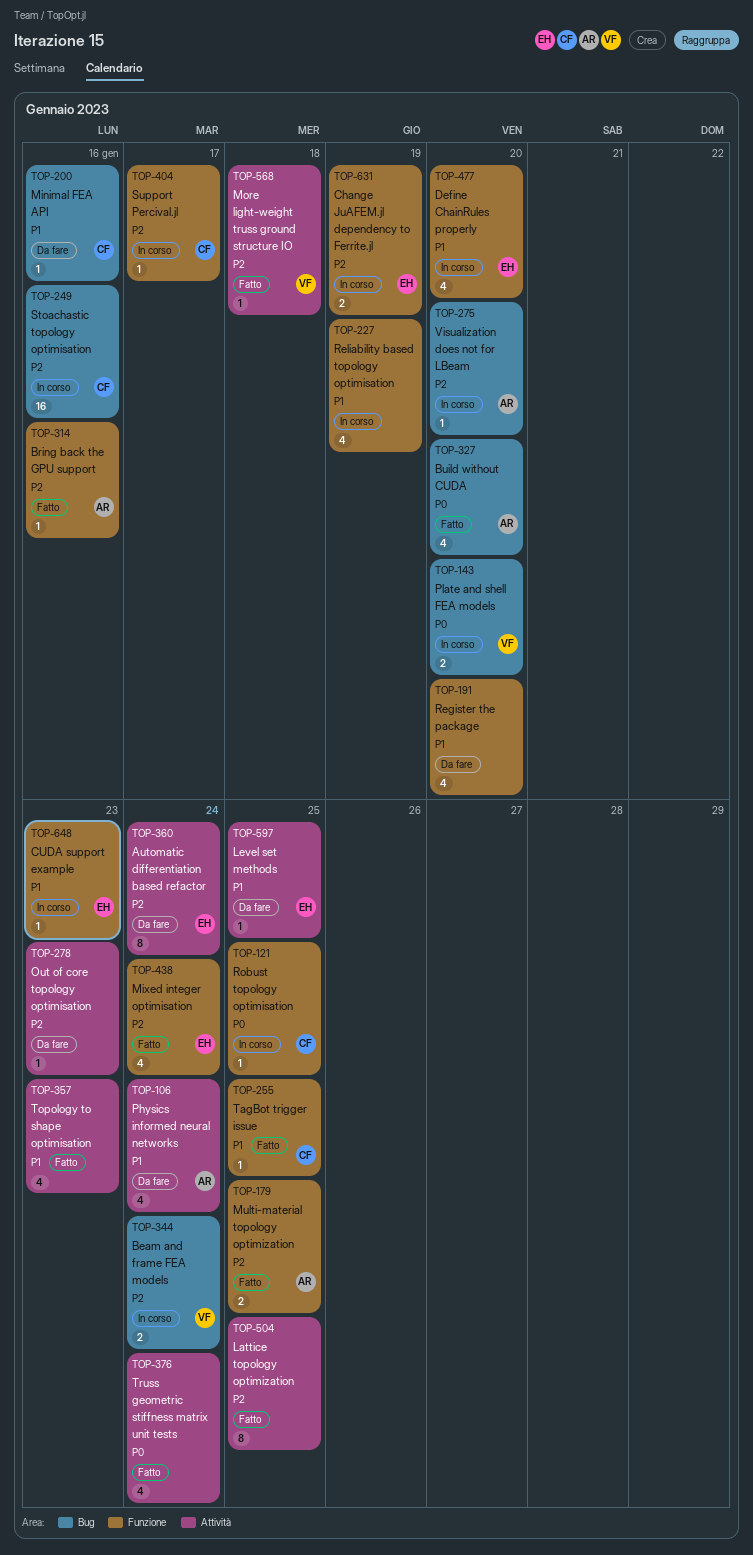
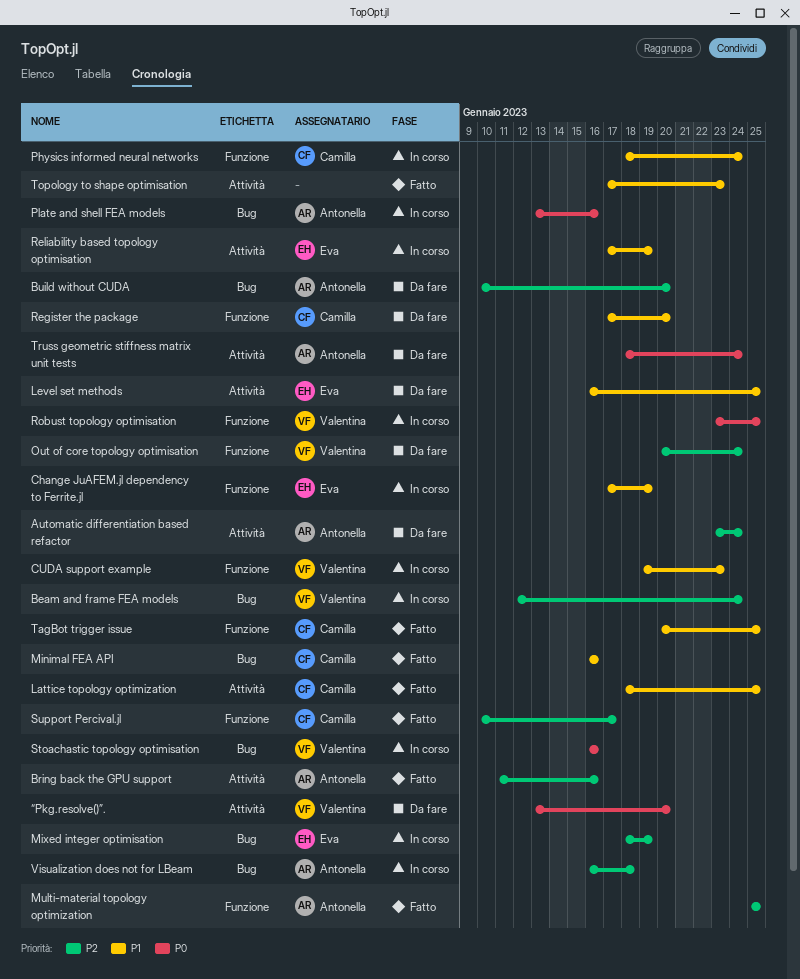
Automatic differentiation based refactor, owner: Eva -> Antonella
Bring back the GPU support, label: Funzione -> Attività
Build without CUDA, status: Fatto -> Da fare
Build without CUDA, priority: P0 -> P2
Change JuAFEM.jl dependency to Ferrite.jl, priority: P2 -> P1
CUDA support example, owner: Eva -> Valentina
Define ChainRules properly: present -> none
Lattice topology optimization, owner: none -> Camilla
Lattice topology optimization, priority: P2 -> P1
Minimal FEA API, status: Da fare -> Fatto
Mixed integer optimisation, status: Fatto -> In corso
Mixed integer optimisation, label: Funzione -> Bug
Mixed integer optimisation, due: Jan 24 -> Jan 19
More light-weight truss ground structure IO: present -> none
Out of core topology optimisation, owner: none -> Valentina
Out of core topology optimisation, label: Attività -> Funzione
Out of core topology optimisation, due: Jan 23 -> Jan 24
Physics informed neural networks, status: Da fare -> In corso
Physics informed neural networks, owner: Antonella -> Camilla
Physics informed neural networks, label: Attività -> Funzione
Plate and shell FEA models, owner: Valentina -> Antonella
Plate and shell FEA models, due: Jan 20 -> Jan 16
Register the package, owner: none -> Camilla
Reliability based topology optimisation, owner: none -> Eva
Reliability based topology optimisation, label: Funzione -> Attività
Robust topology optimisation, owner: Camilla -> Valentina
Stoachastic topology optimisation, owner: Camilla -> Valentina
Stoachastic topology optimisation, priority: P2 -> P0
Support Percival.jl, status: In corso -> Fatto
Truss geometric stiffness matrix unit tests, status: Fatto -> Da fare
Truss geometric stiffness matrix unit tests, owner: none -> Antonella
Visualization does not for LBeam, due: Jan 20 -> Jan 18
“Pkg.resolve()”.: none -> present

